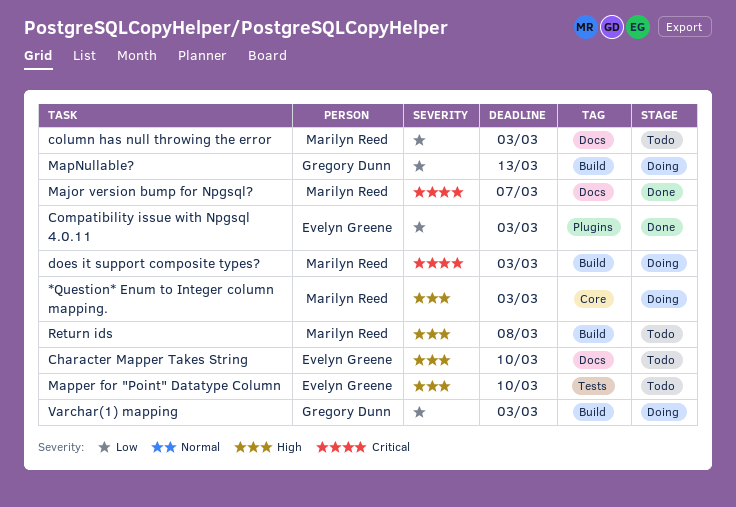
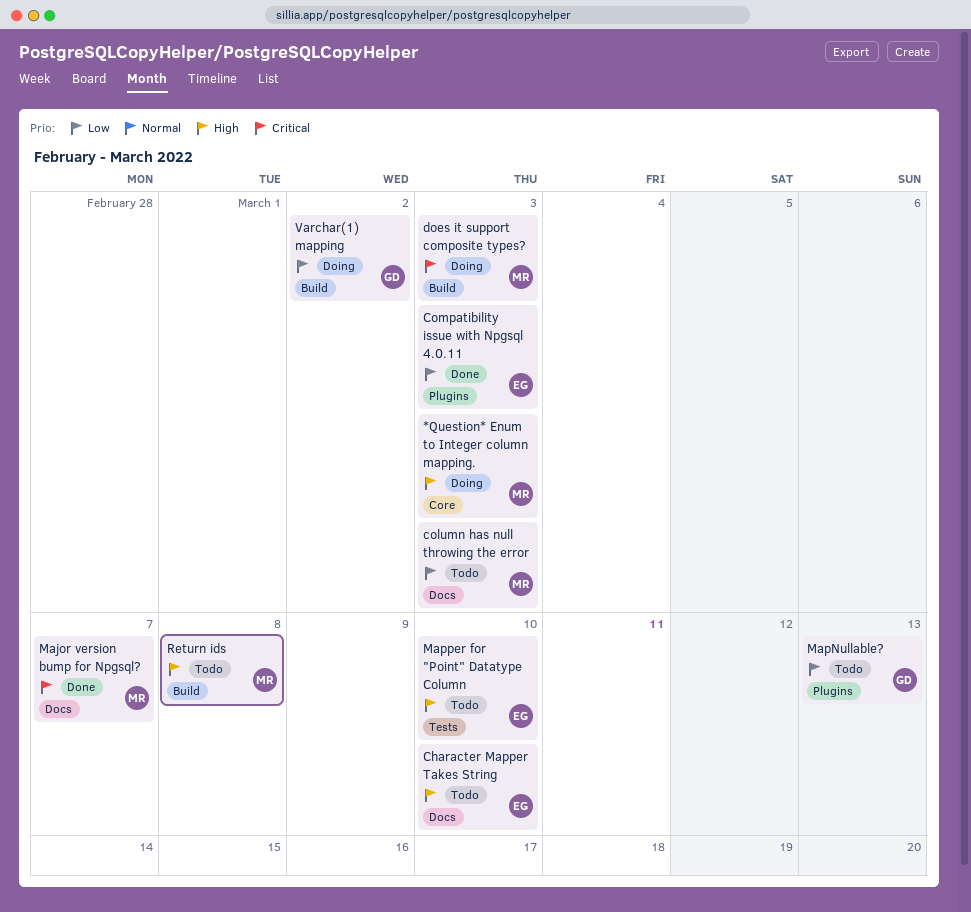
MapNullable?, status: Doing -> Todo
MapNullable?, label: Build -> Plugins
Varchar(1) mapping, due: Mar 3 -> Mar 2

